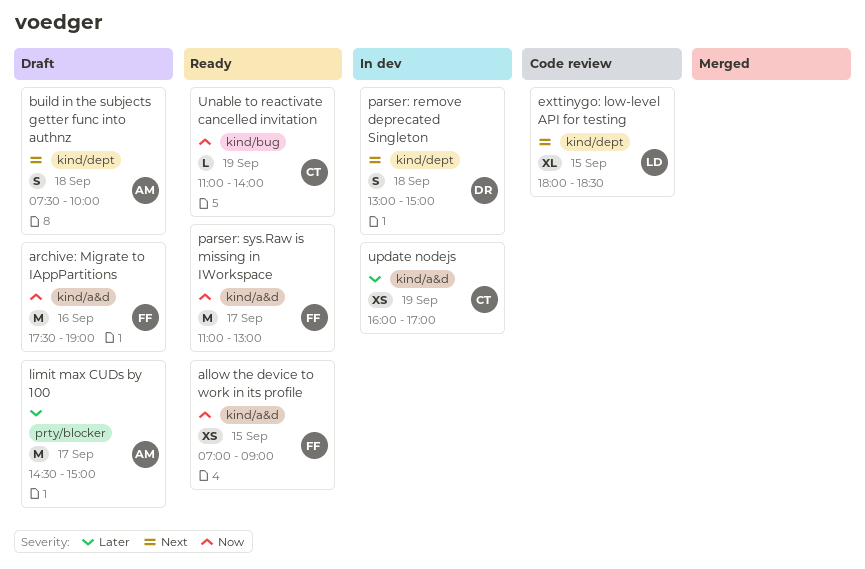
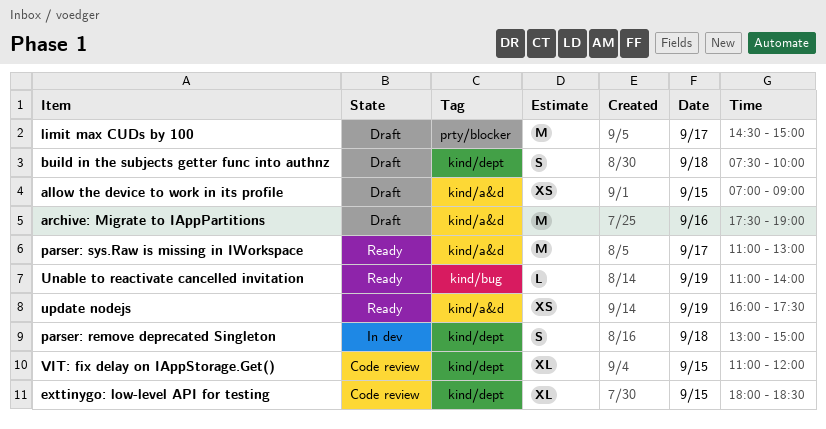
allow the device to work in its profile, status: Ready -> Draft
update nodejs, status: In dev -> Ready
update nodejs, ends: 17:00 -> 17:30
VIT: fix delay on IAppStorage.Get(): none -> present

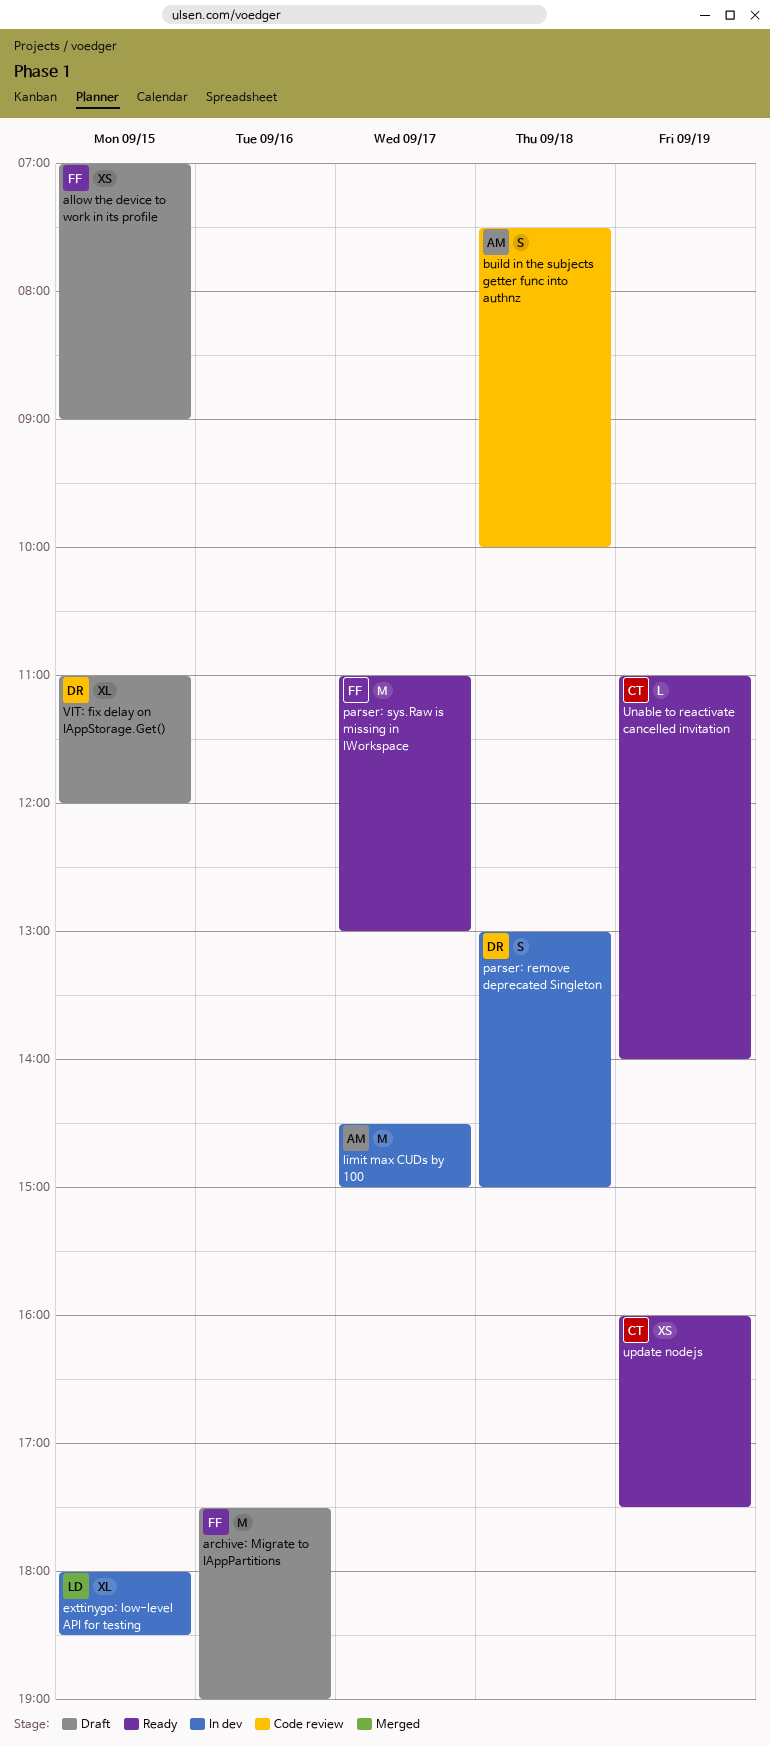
build in the subjects getter func into authnz, status: Draft -> Code review
exttinygo: low-level API for testing, status: Code review -> In dev
limit max CUDs by 100, status: Draft -> In dev
VIT: fix delay on IAppStorage.Get(), status: Code review -> Draft

